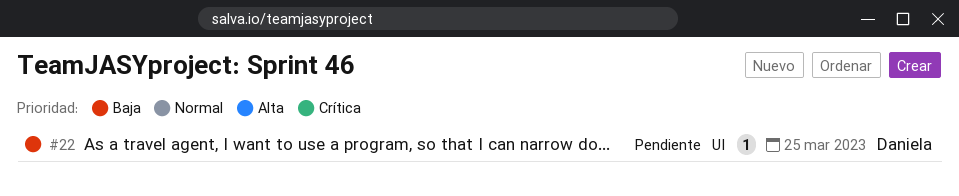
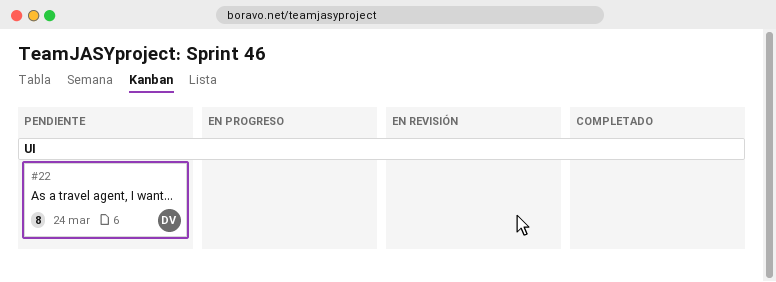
#22, estimate: 1 -> 8
#22, due: Mar 25 -> Mar 24

